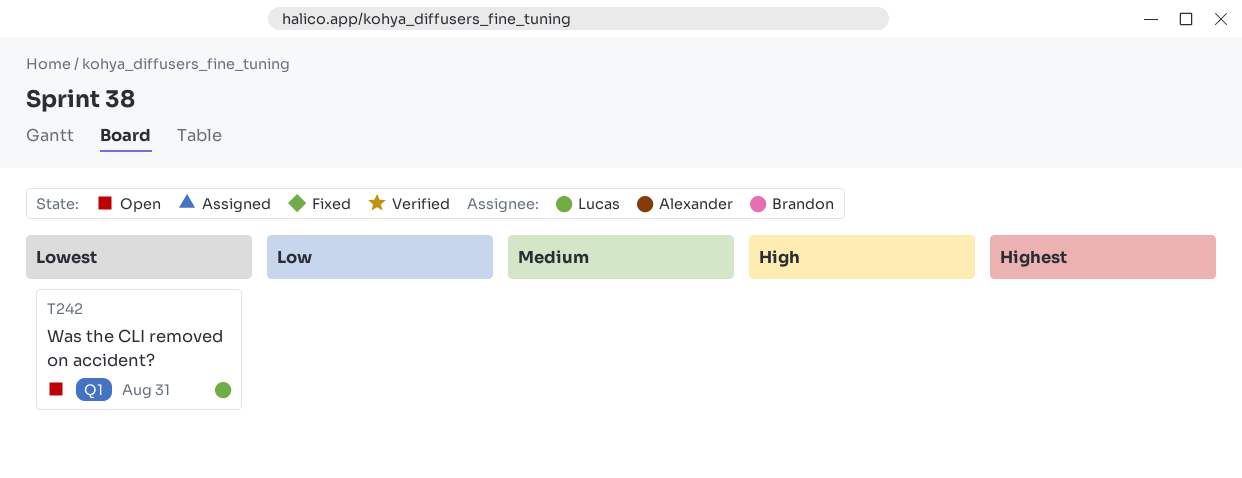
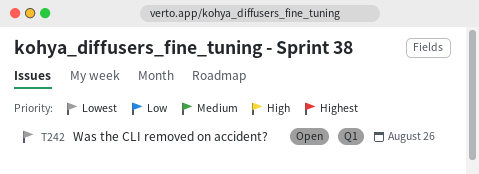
T242, due: Aug 31 -> Aug 26

